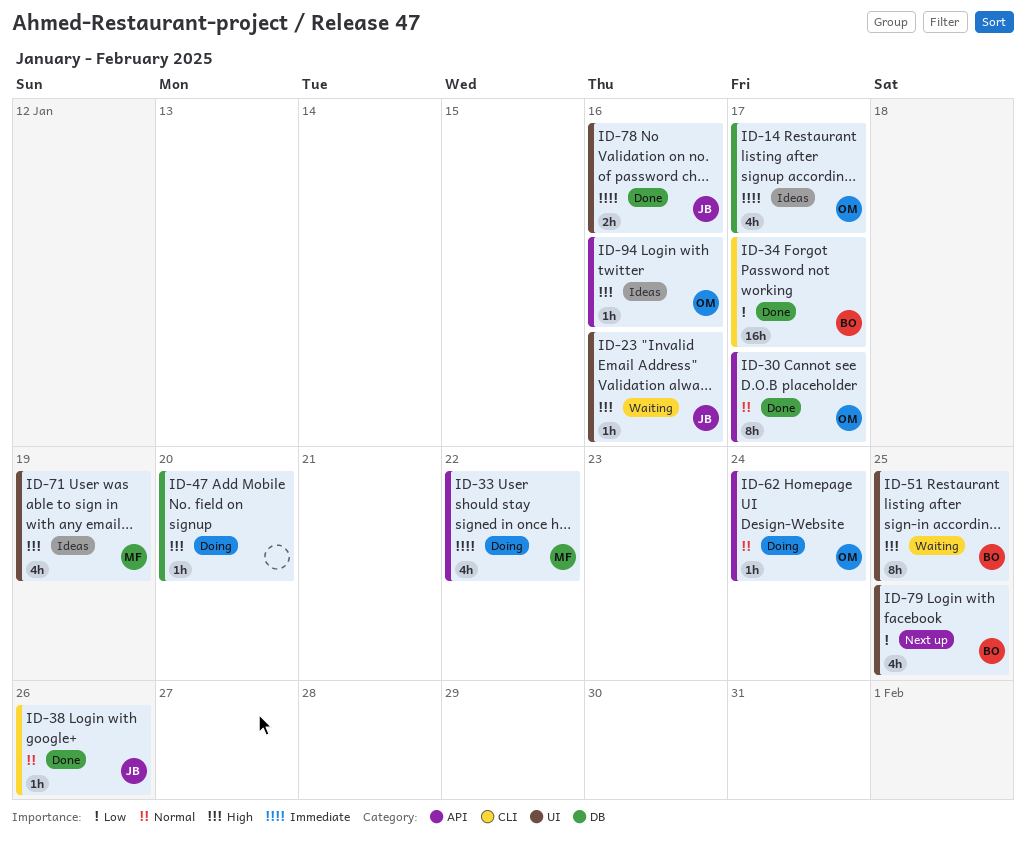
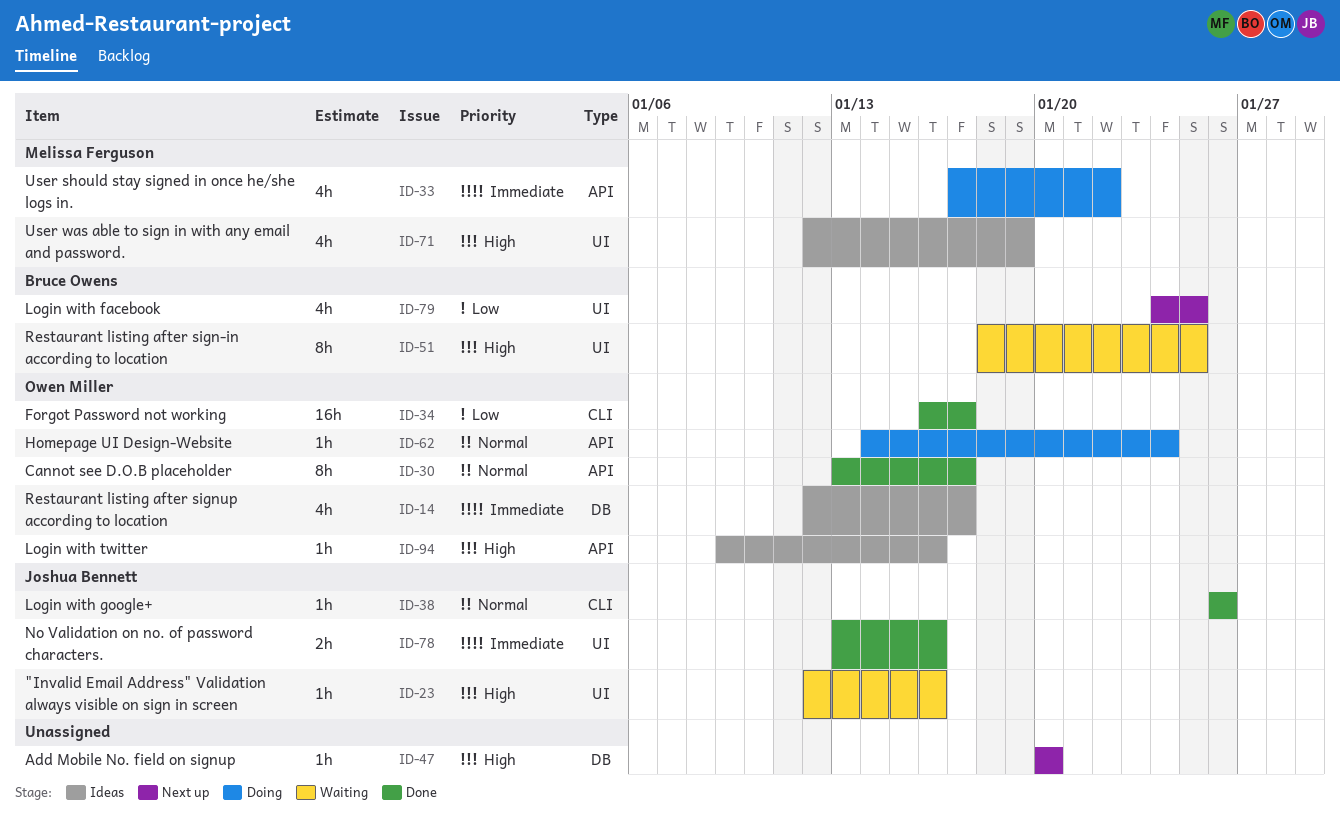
ID-34, owner: Bruce Owens -> Owen Miller
ID-47, status: Doing -> Next up

